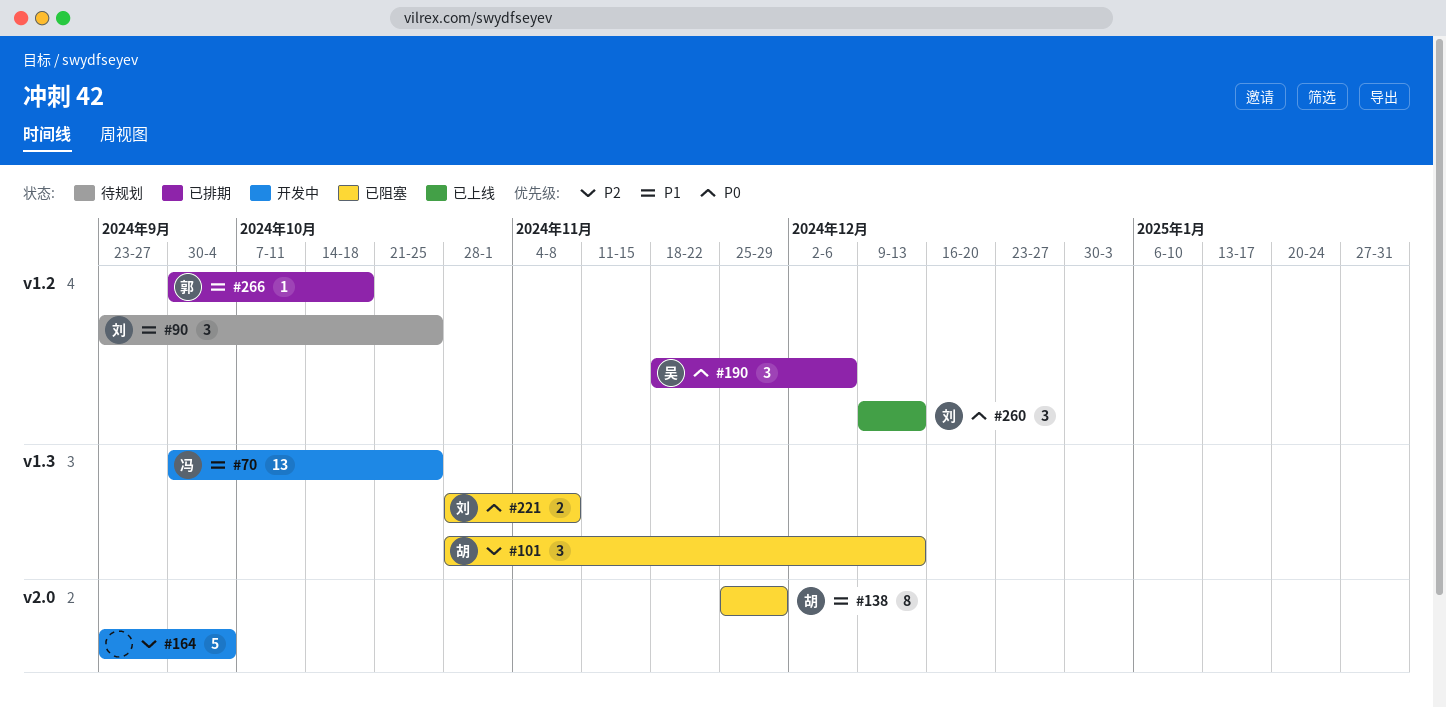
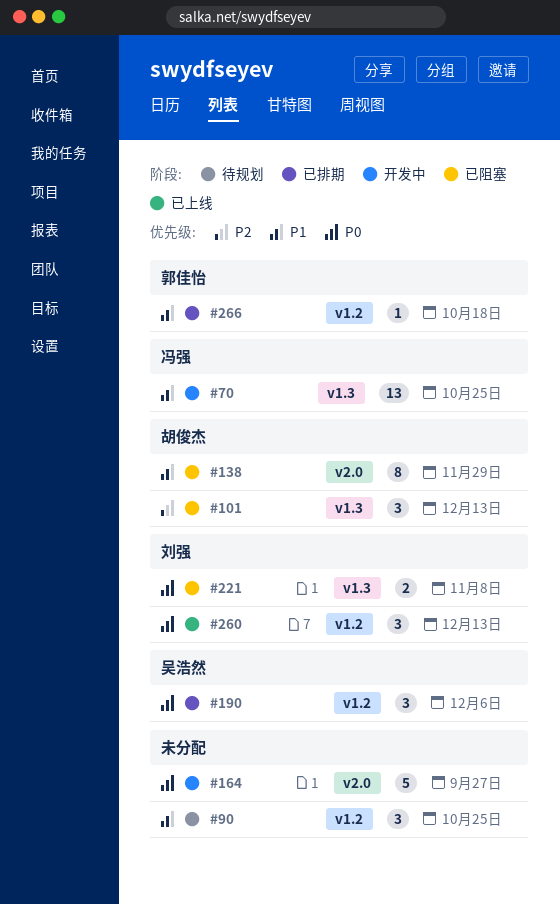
#90, owner: 刘强 -> none
#164, priority: P2 -> P0
#164, due: Oct 4 -> Sep 27

